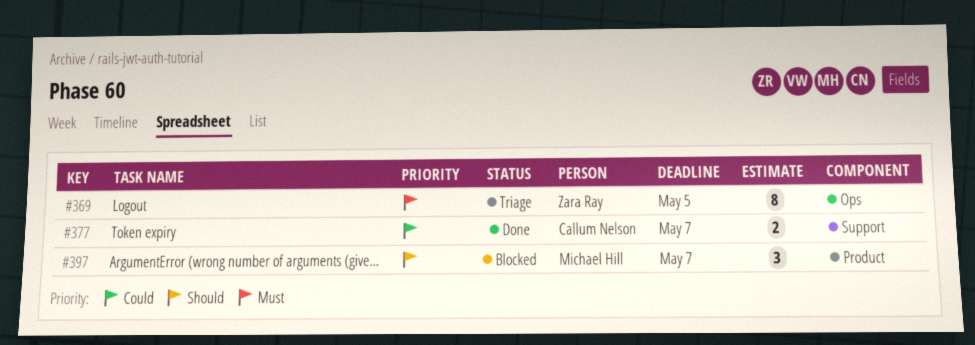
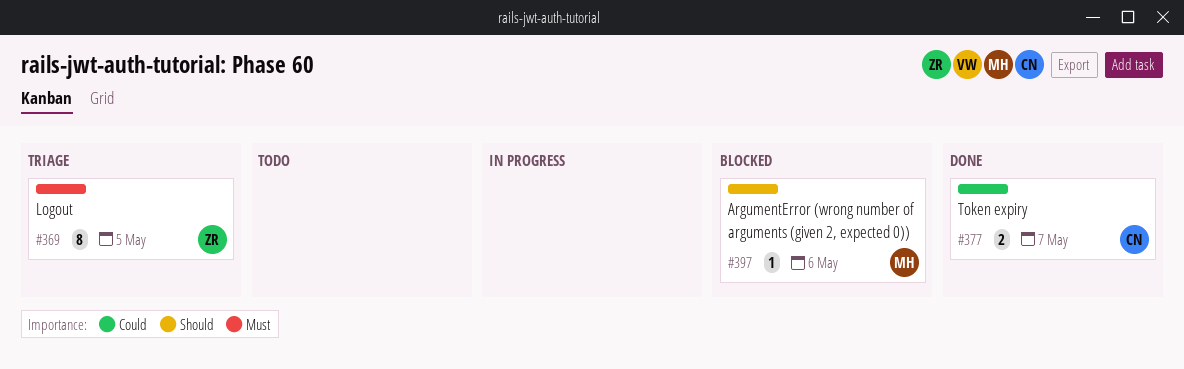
#397, estimate: 3 -> 1
#397, due: May 7 -> May 6

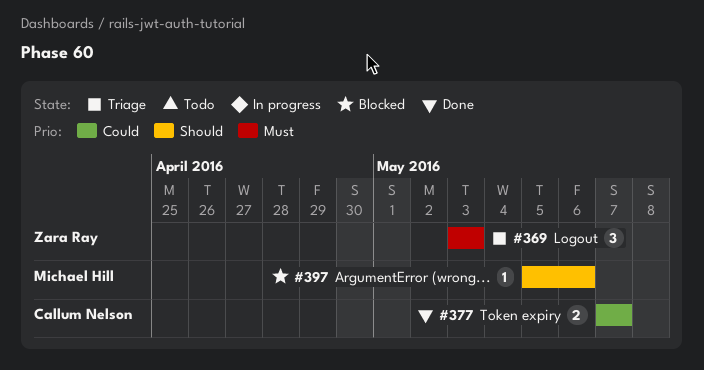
#369, estimate: 8 -> 3
#369, due: May 5 -> May 3

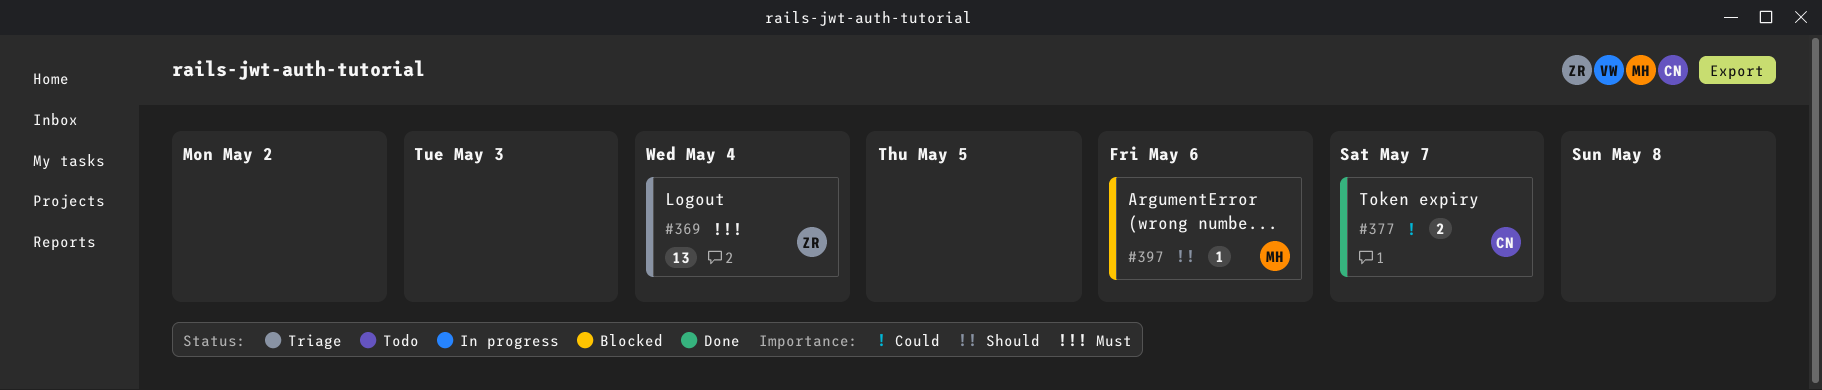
#369, estimate: 3 -> 13
#369, due: May 3 -> May 4

